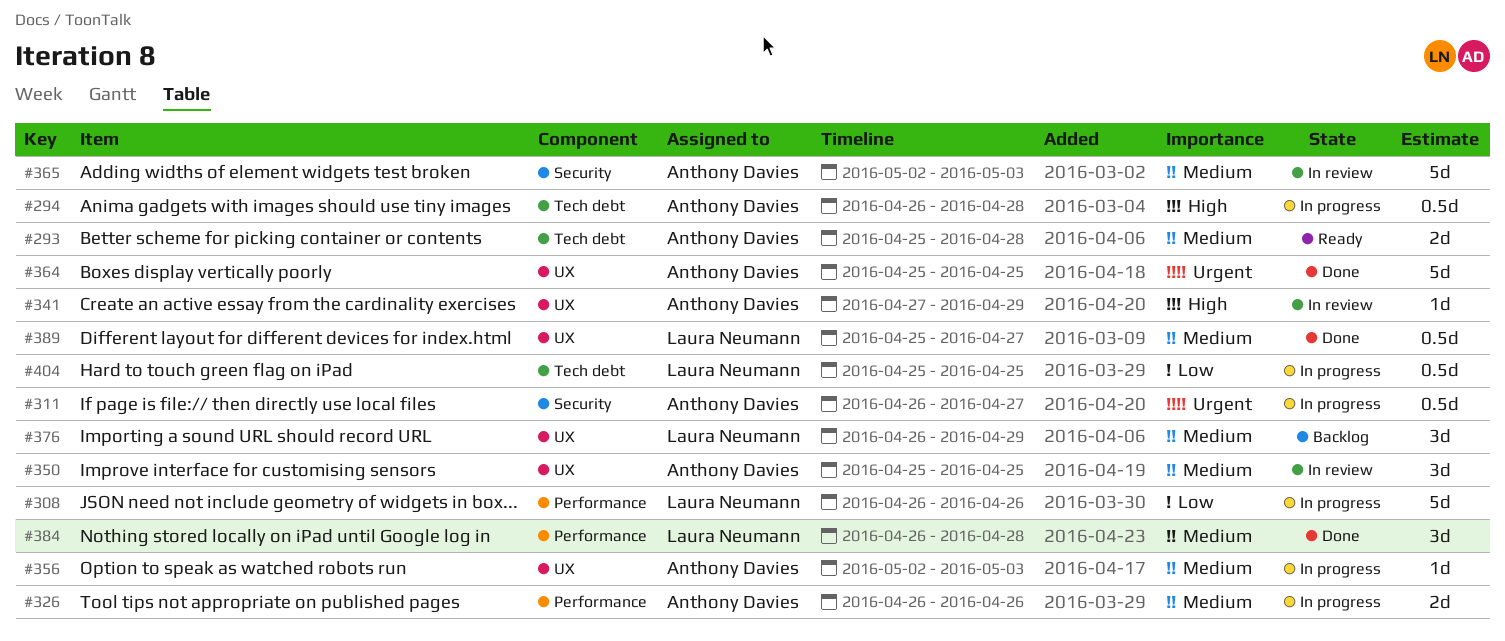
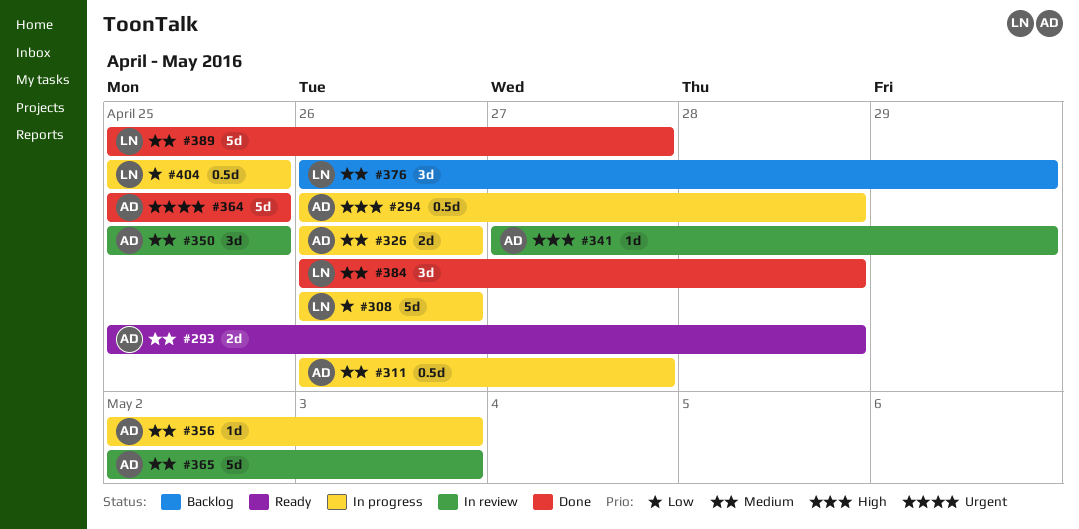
#311, priority: Urgent -> Medium
#389, estimate: 0.5d -> 5d

